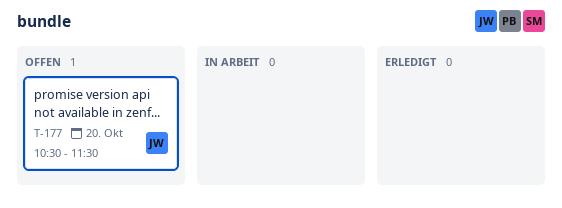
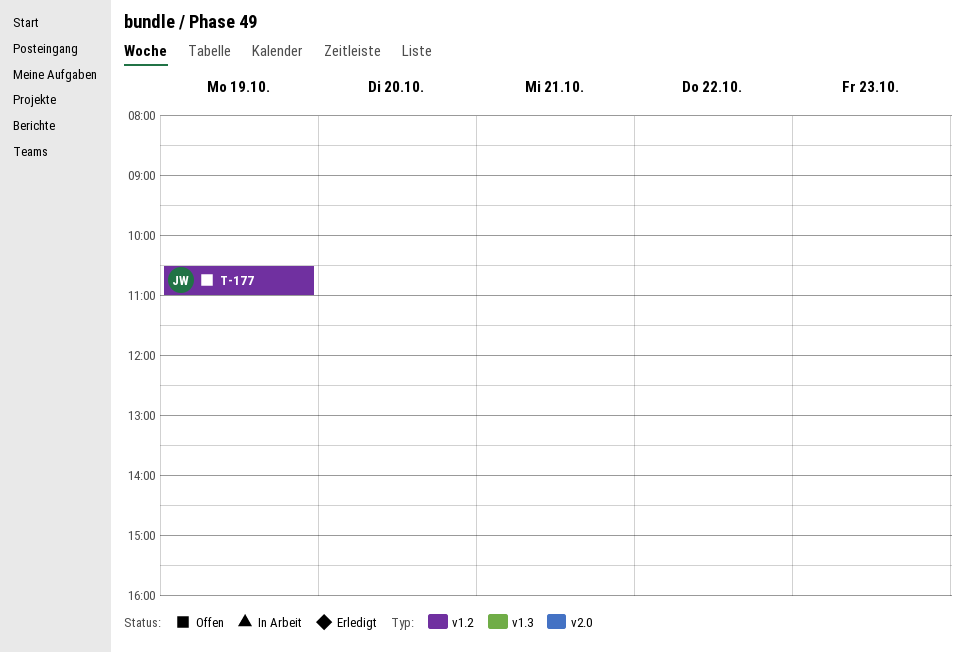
T-177, day: Oct 20 -> Oct 19
T-177, ends: 11:30 -> 11:00

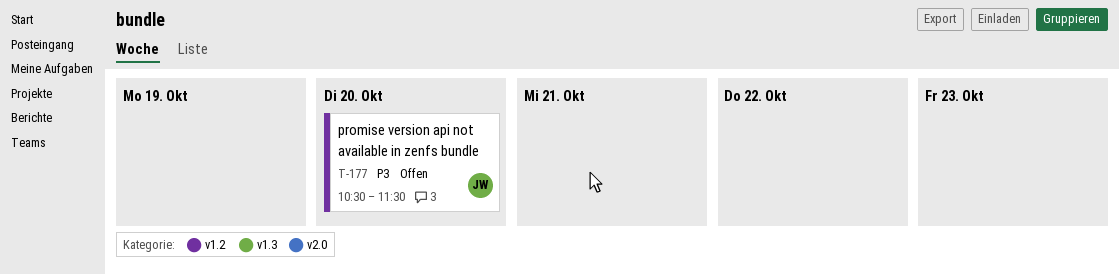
T-177, day: Oct 19 -> Oct 20
T-177, ends: 11:00 -> 11:30

